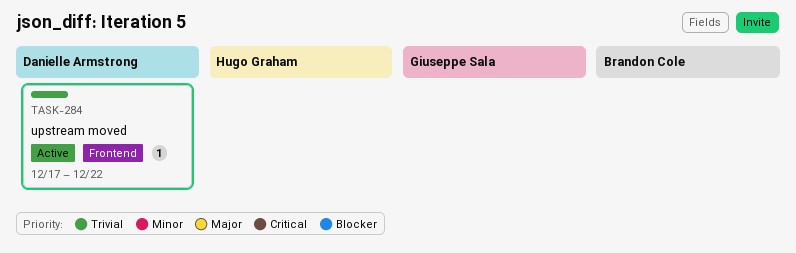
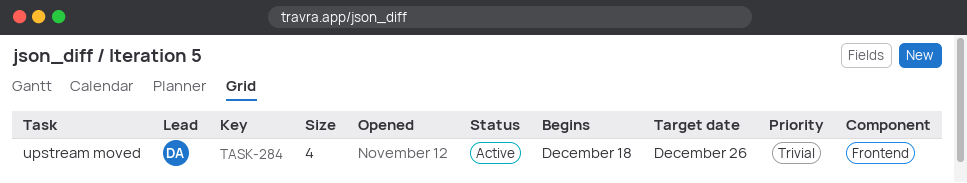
TASK-284, estimate: 1 -> 4
TASK-284, start: Dec 17 -> Dec 18
TASK-284, due: Dec 22 -> Dec 26

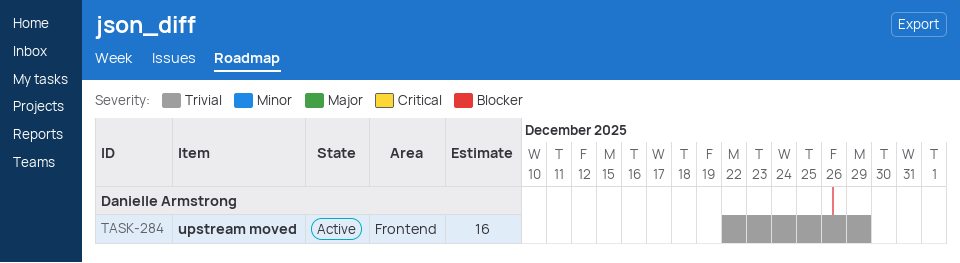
TASK-284, estimate: 4 -> 16
TASK-284, start: Dec 18 -> Dec 22
TASK-284, due: Dec 26 -> Dec 29

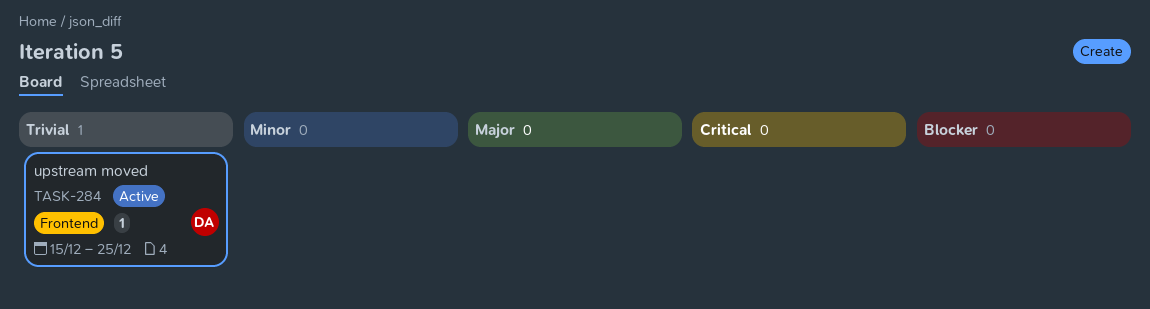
TASK-284, estimate: 16 -> 1
TASK-284, start: Dec 22 -> Dec 15
TASK-284, due: Dec 29 -> Dec 25

